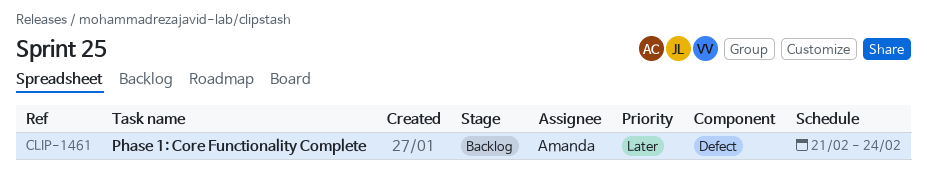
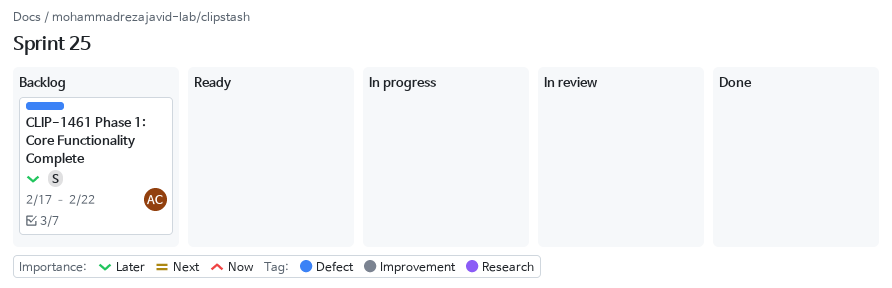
CLIP-1461, start: Feb 21 -> Feb 17
CLIP-1461, due: Feb 24 -> Feb 22

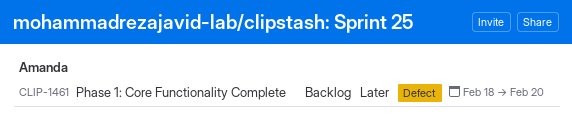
CLIP-1461, start: Feb 17 -> Feb 18
CLIP-1461, due: Feb 22 -> Feb 20

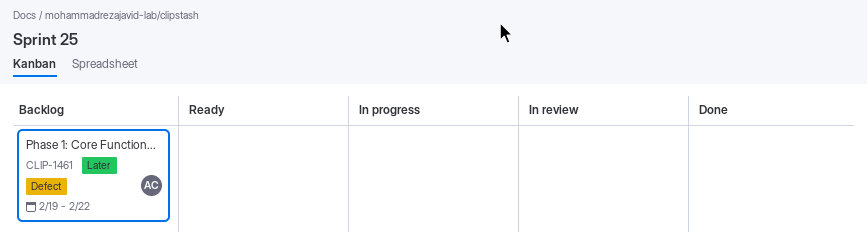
CLIP-1461, start: Feb 18 -> Feb 19
CLIP-1461, due: Feb 20 -> Feb 22

